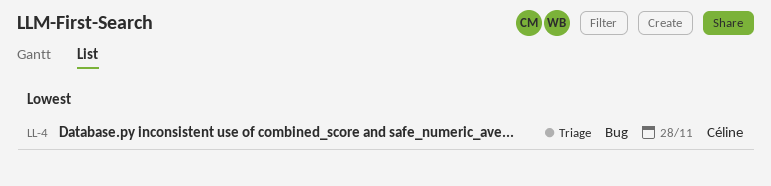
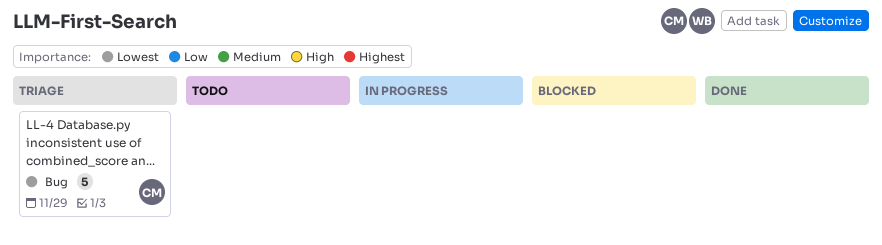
LL-4, due: Nov 28 -> Nov 29

